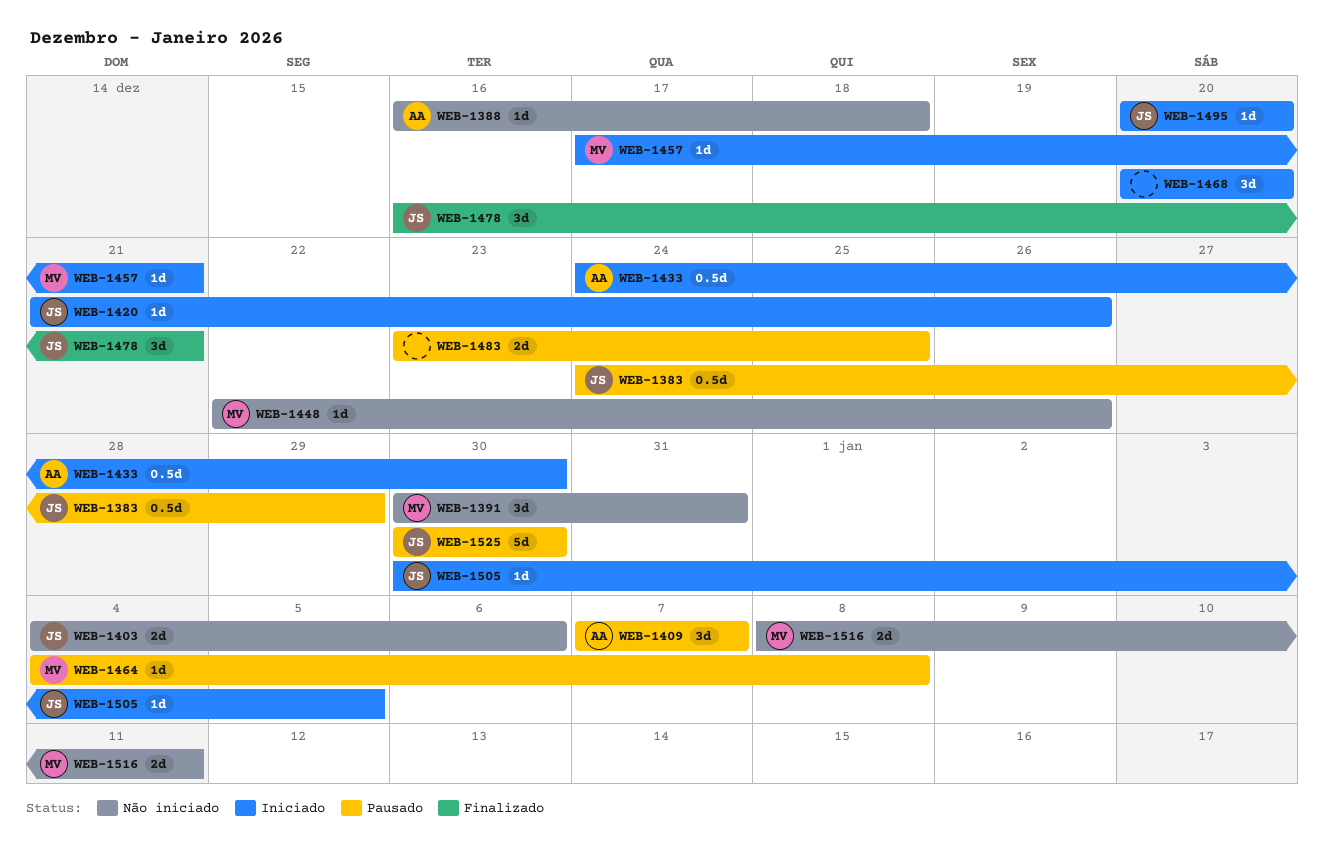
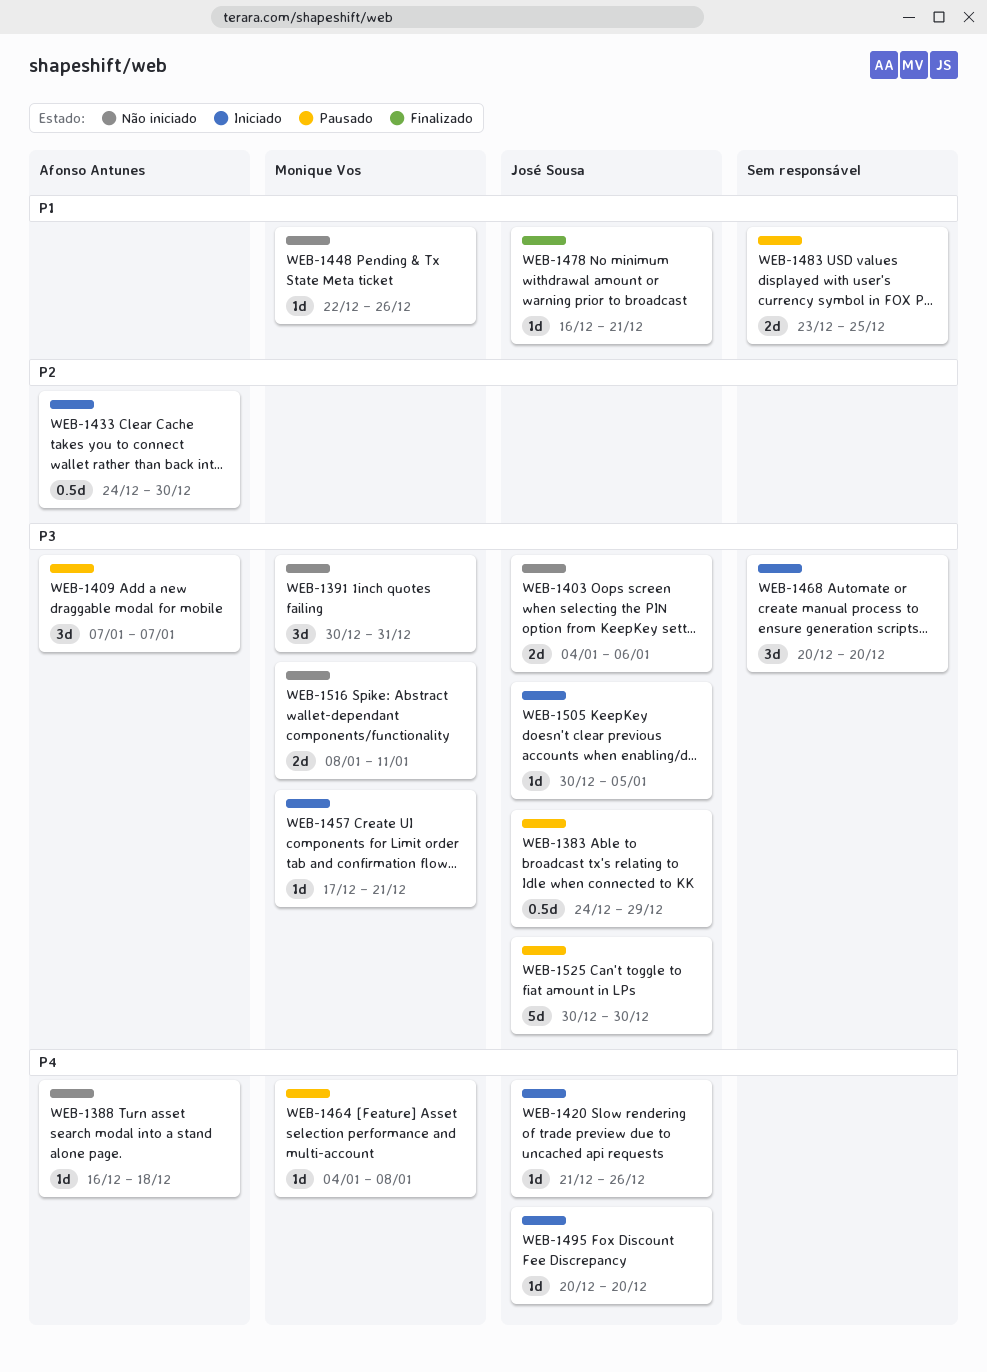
WEB-1478, estimate: 3d -> 1d

